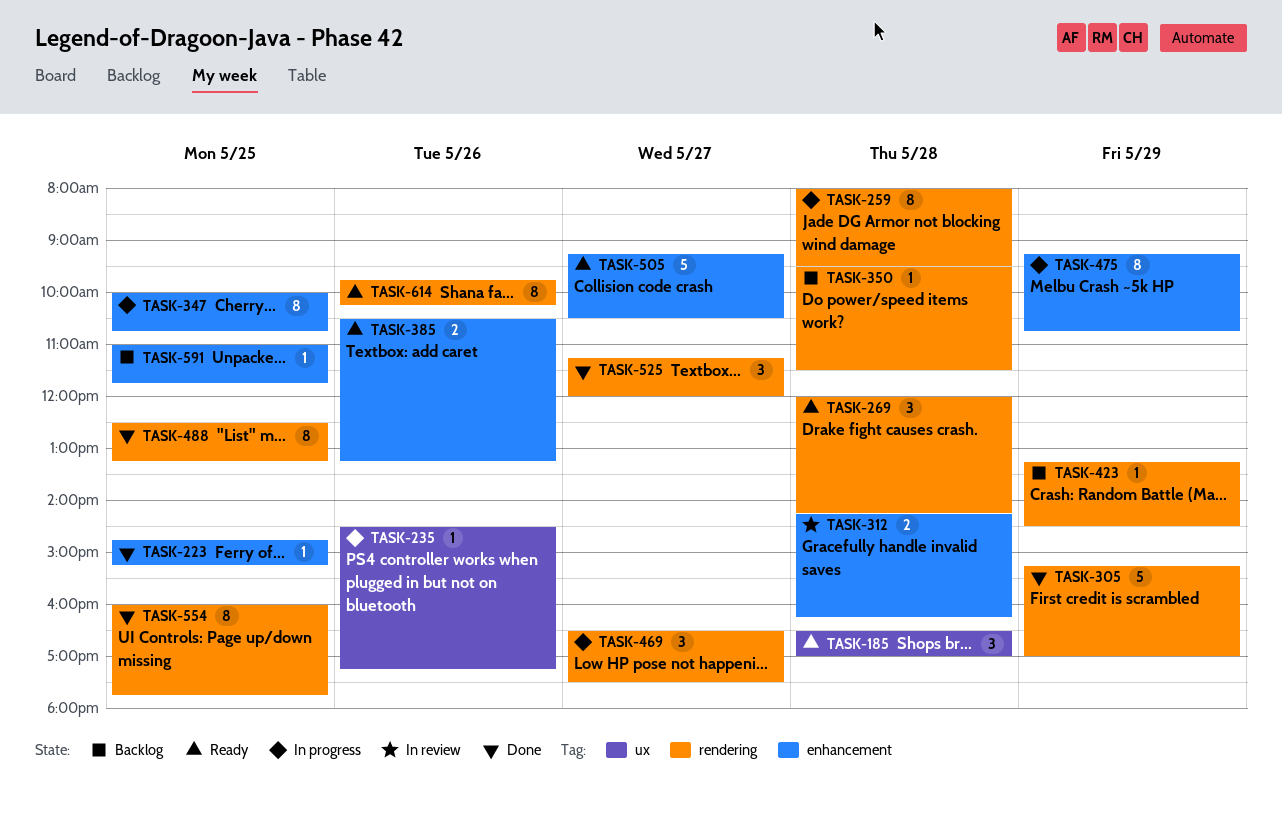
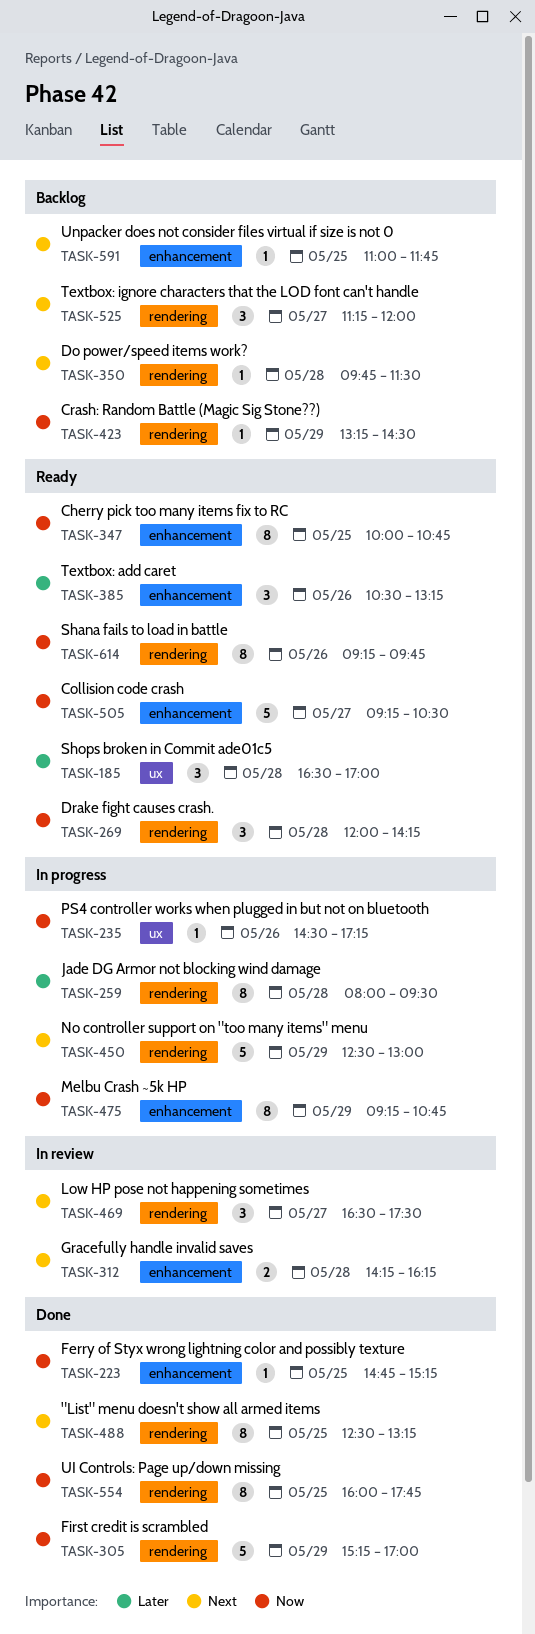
TASK-347, status: In progress -> Ready
TASK-350, begins: 09:30 -> 09:45
TASK-385, estimate: 2 -> 3
TASK-450: none -> present
TASK-469, status: In progress -> In review
TASK-525, status: Done -> Backlog
TASK-614, begins: 09:45 -> 09:15
TASK-614, ends: 10:15 -> 09:45

